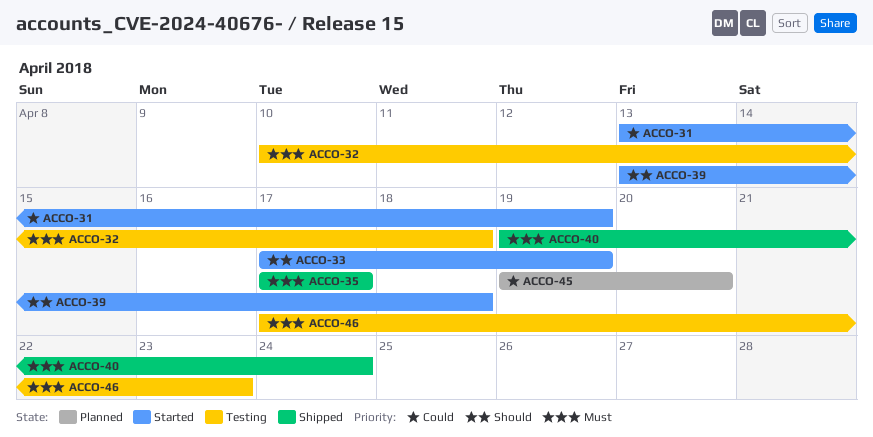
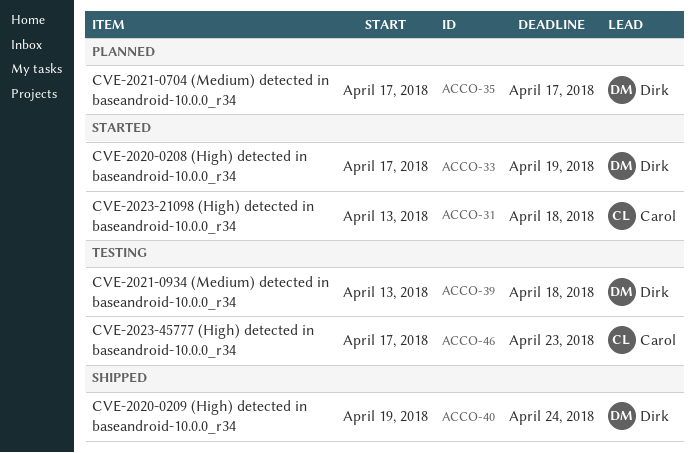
ACCO-31, due: Apr 19 -> Apr 18
ACCO-32: present -> none
ACCO-35, status: Shipped -> Planned
ACCO-39, status: Started -> Testing
ACCO-45: present -> none

